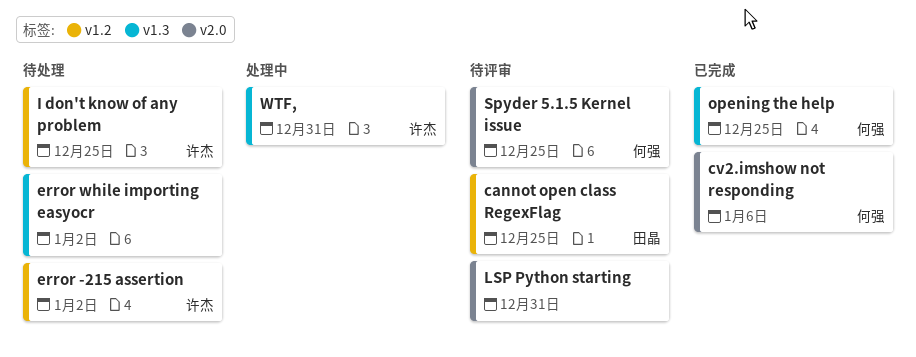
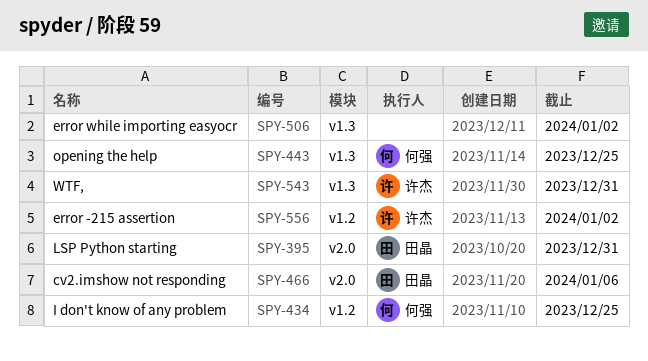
cannot open class RegexFlag: present -> none
cv2.imshow not responding, owner: 何强 -> 田晶
I don't know of any problem, owner: 许杰 -> 何强
LSP Python starting, owner: none -> 田晶
Spyder 5.1.5 Kernel issue: present -> none

